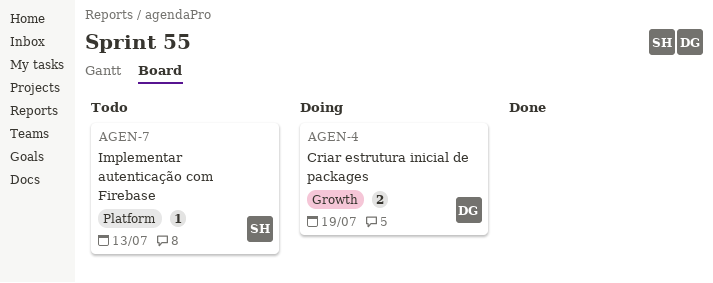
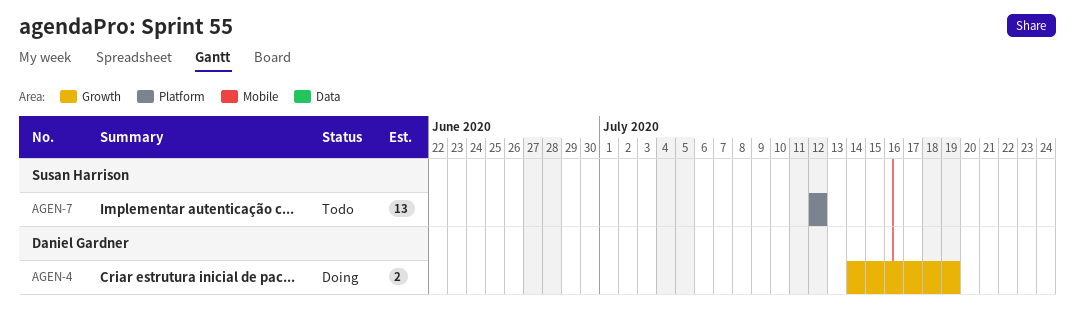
AGEN-7, estimate: 1 -> 13
AGEN-7, due: Jul 13 -> Jul 12

